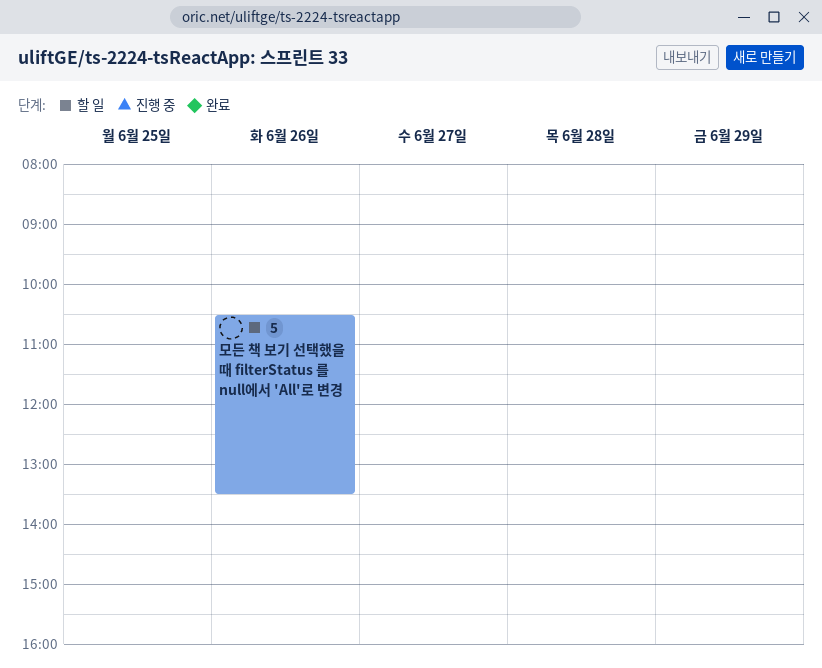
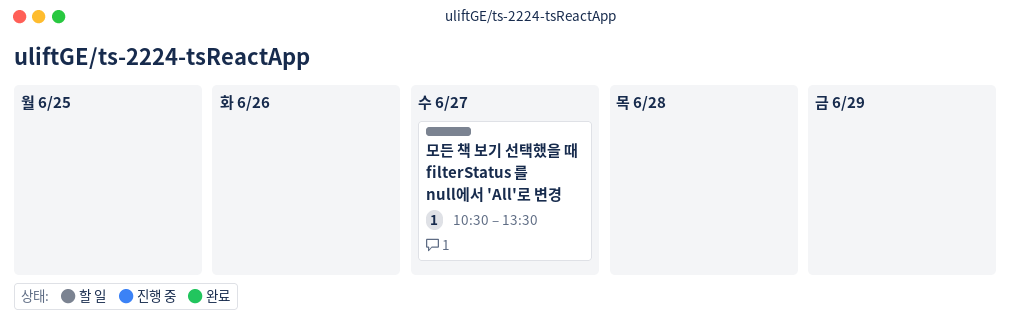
모든 책 보기 선택했을 때 filterStatus 를 null에서 'All'로 변경, estimate: 5 -> 1
모든 책 보기 선택했을 때 filterStatus 를 null에서 'All'로 변경, day: Jun 26 -> Jun 27

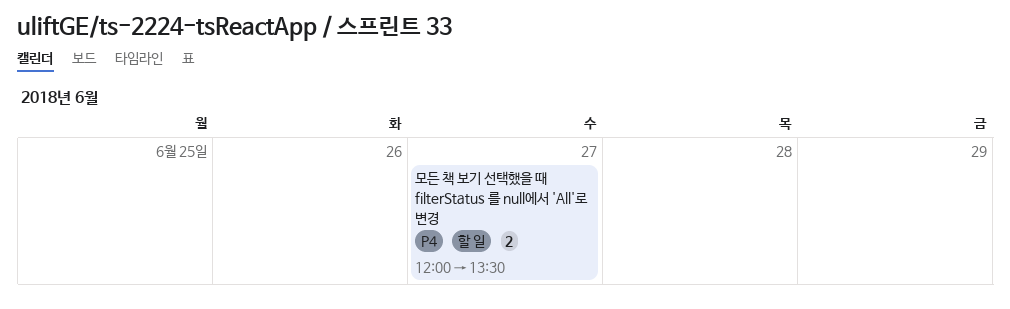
모든 책 보기 선택했을 때 filterStatus 를 null에서 'All'로 변경, estimate: 1 -> 2
모든 책 보기 선택했을 때 filterStatus 를 null에서 'All'로 변경, begins: 10:30 -> 12:00

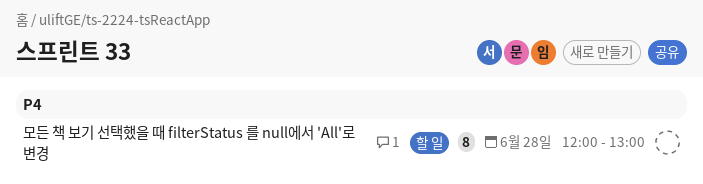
모든 책 보기 선택했을 때 filterStatus 를 null에서 'All'로 변경, estimate: 2 -> 8
모든 책 보기 선택했을 때 filterStatus 를 null에서 'All'로 변경, day: Jun 27 -> Jun 28
모든 책 보기 선택했을 때 filterStatus 를 null에서 'All'로 변경, ends: 13:30 -> 13:00

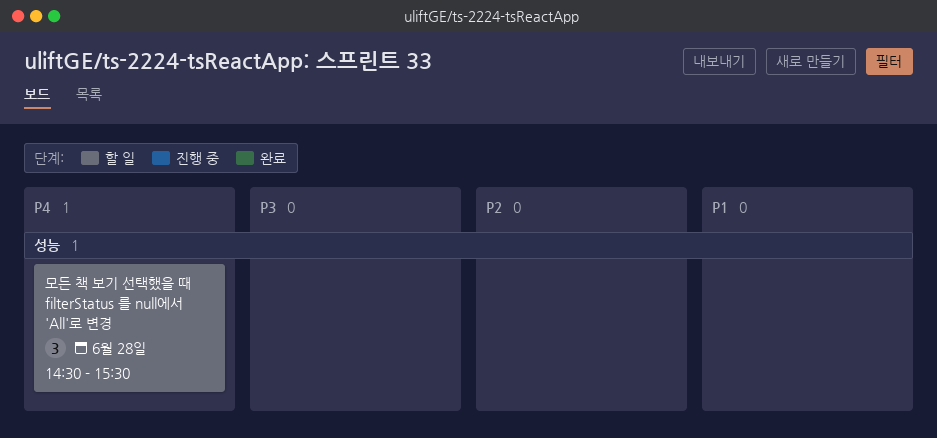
모든 책 보기 선택했을 때 filterStatus 를 null에서 'All'로 변경, estimate: 8 -> 3
모든 책 보기 선택했을 때 filterStatus 를 null에서 'All'로 변경, begins: 12:00 -> 14:30
모든 책 보기 선택했을 때 filterStatus 를 null에서 'All'로 변경, ends: 13:00 -> 15:30

